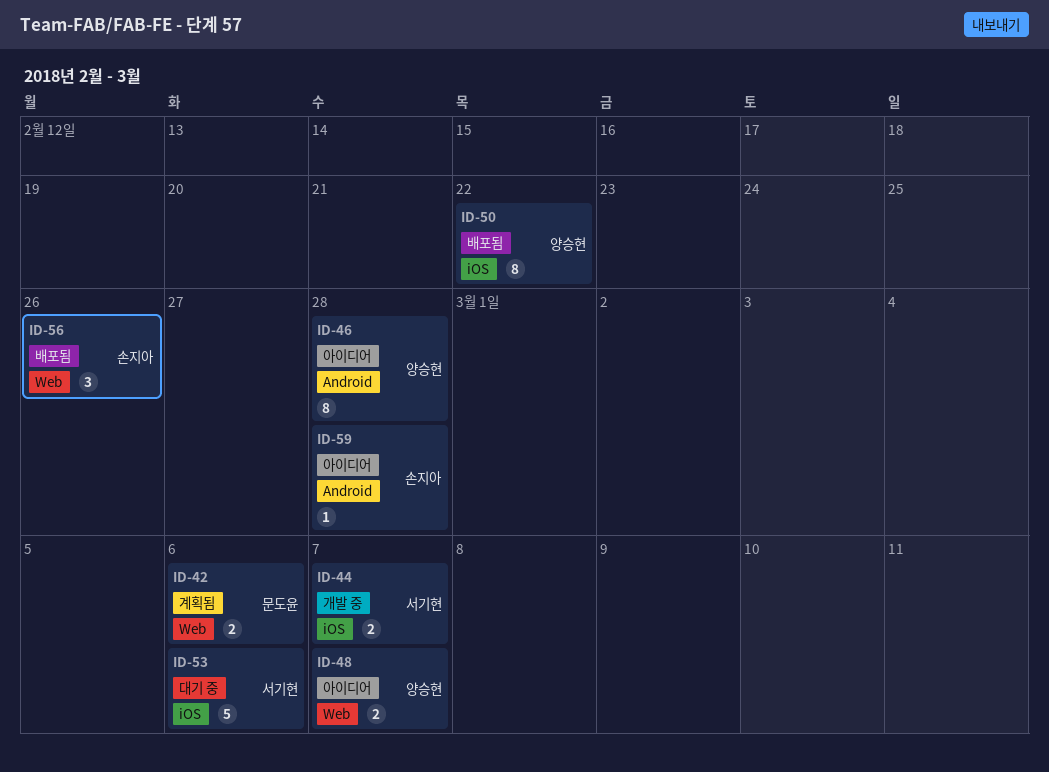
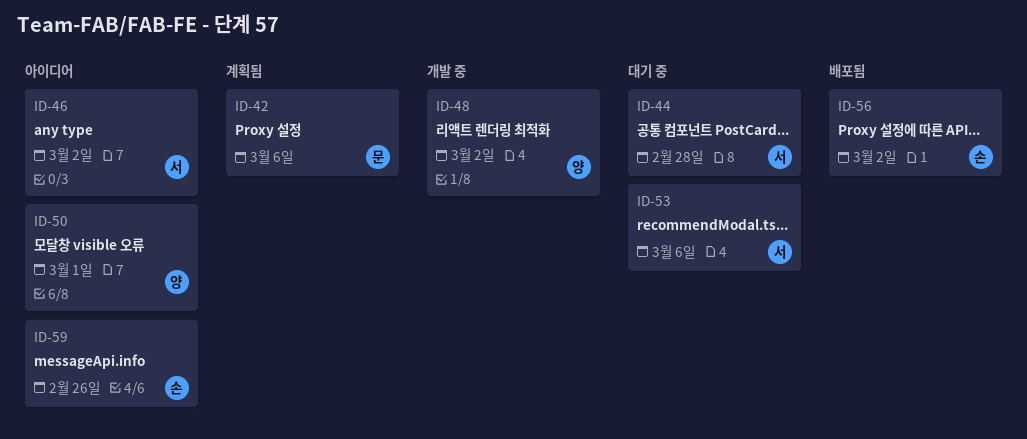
ID-44, status: 개발 중 -> 대기 중
ID-44, due: Mar 7 -> Feb 28
ID-46, owner: 양승현 -> 서기현
ID-46, due: Feb 28 -> Mar 2
ID-48, status: 아이디어 -> 개발 중
ID-48, due: Mar 7 -> Mar 2
ID-50, status: 배포됨 -> 아이디어
ID-50, due: Feb 22 -> Mar 1
ID-56, due: Feb 26 -> Mar 2
ID-59, due: Feb 28 -> Feb 26

